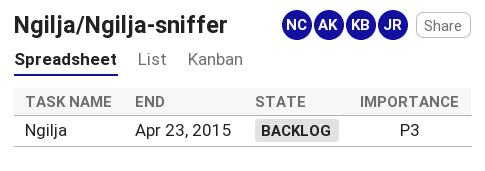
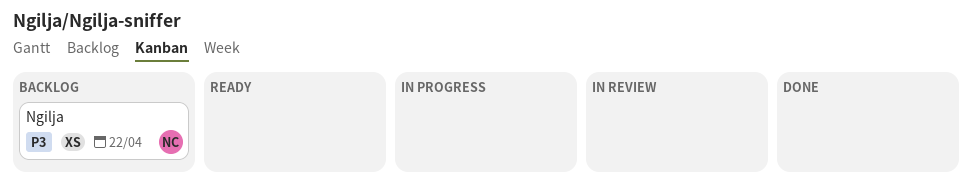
Ngilja, due: Apr 23 -> Apr 22

